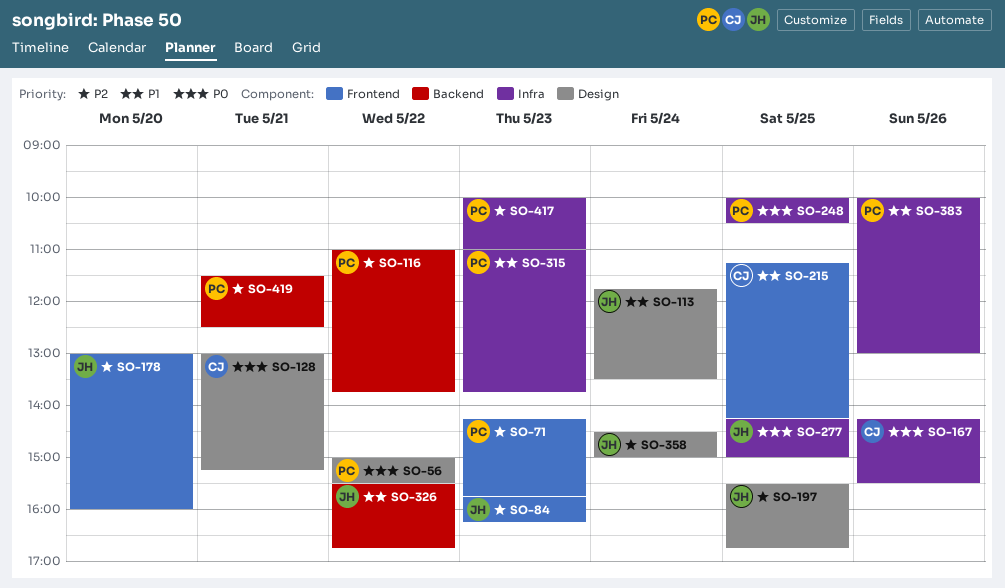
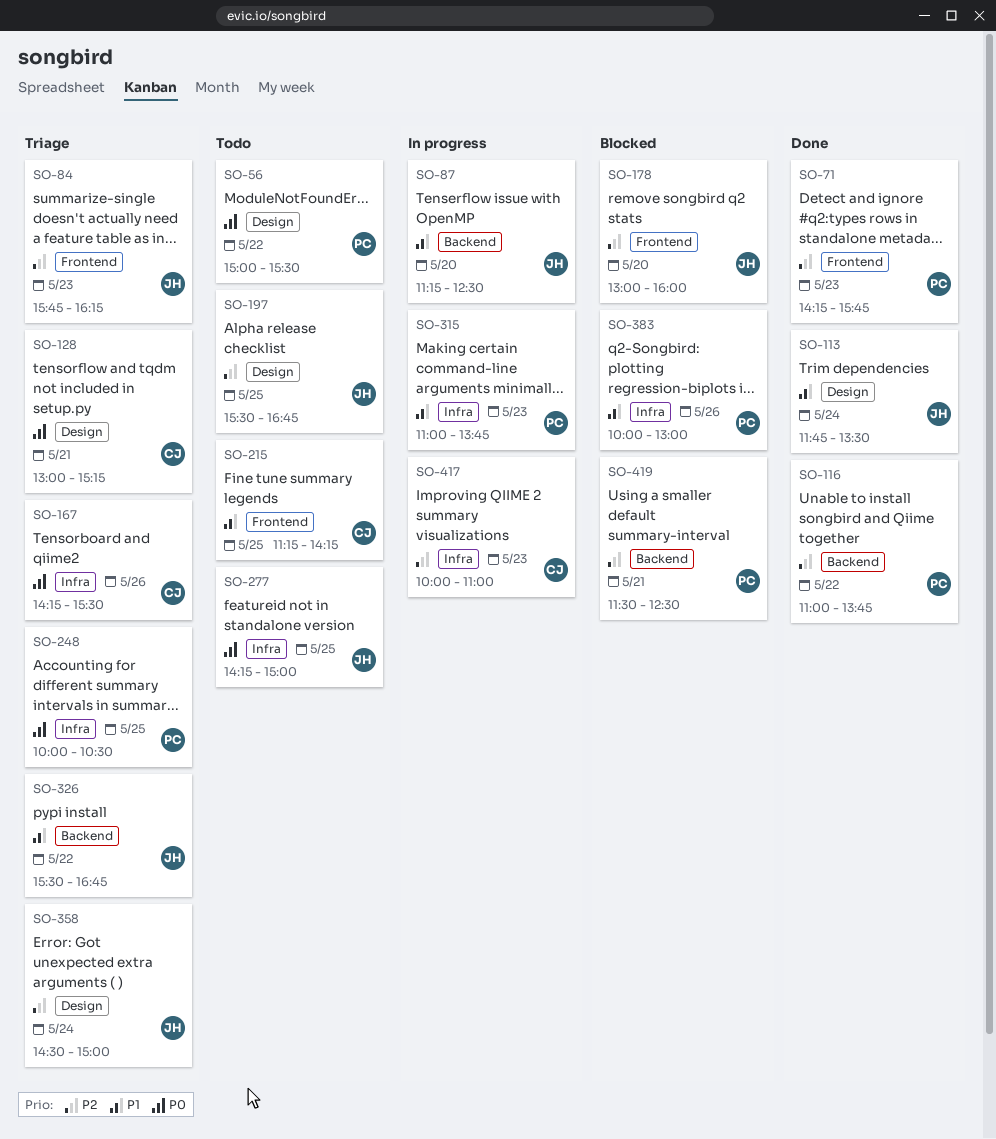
SO-87: none -> present
SO-417, owner: PC -> CJ

